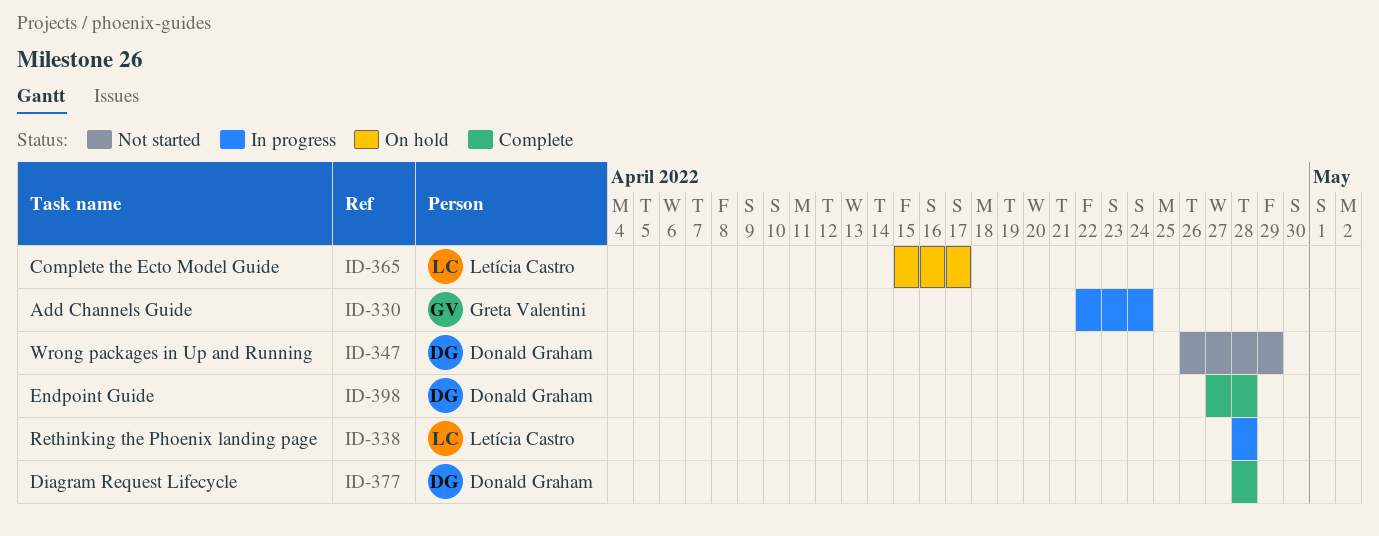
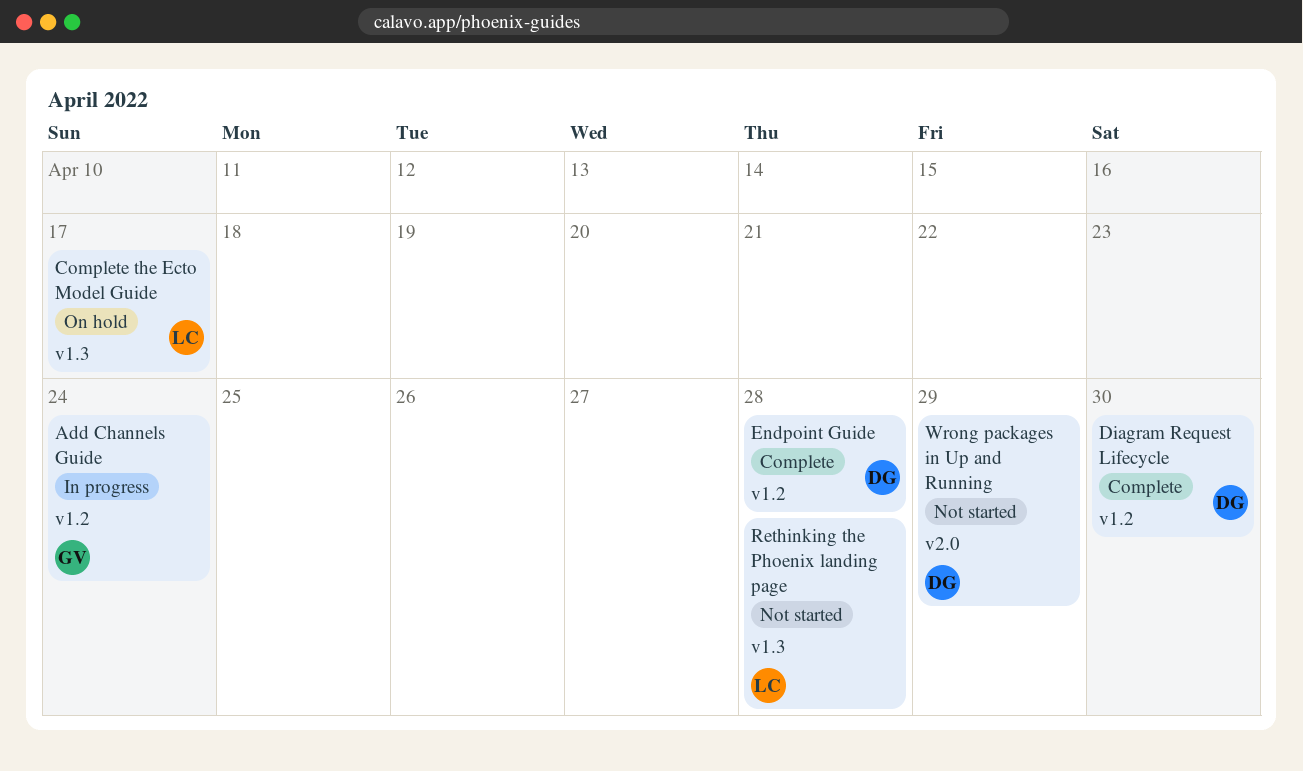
Diagram Request Lifecycle, due: Apr 28 -> Apr 30
Rethinking the Phoenix landing page, status: In progress -> Not started

